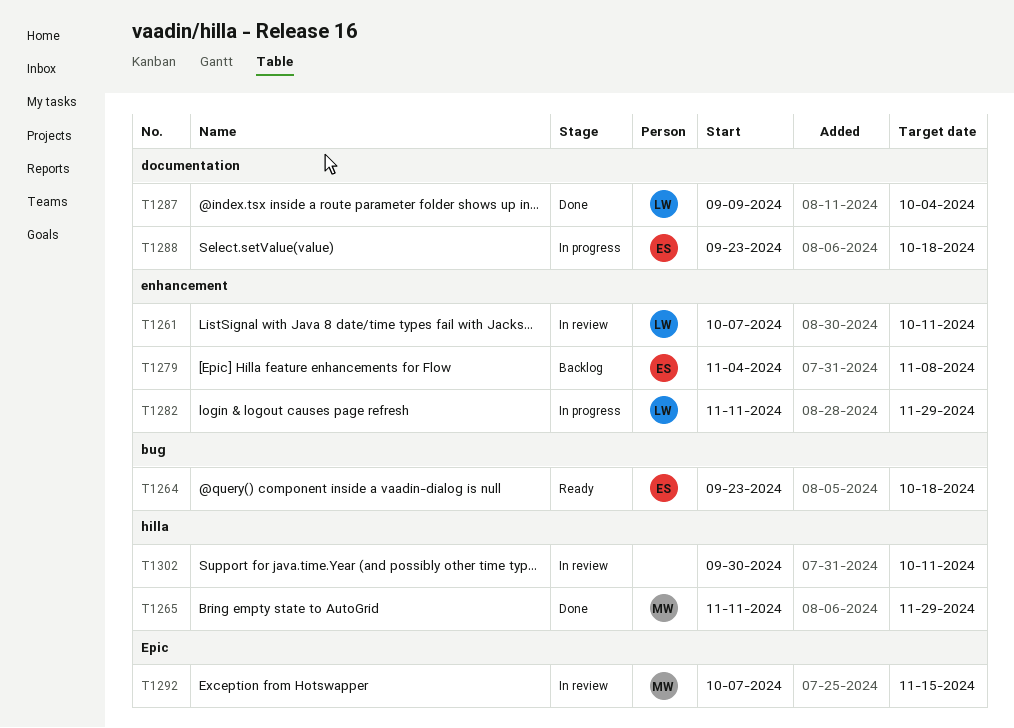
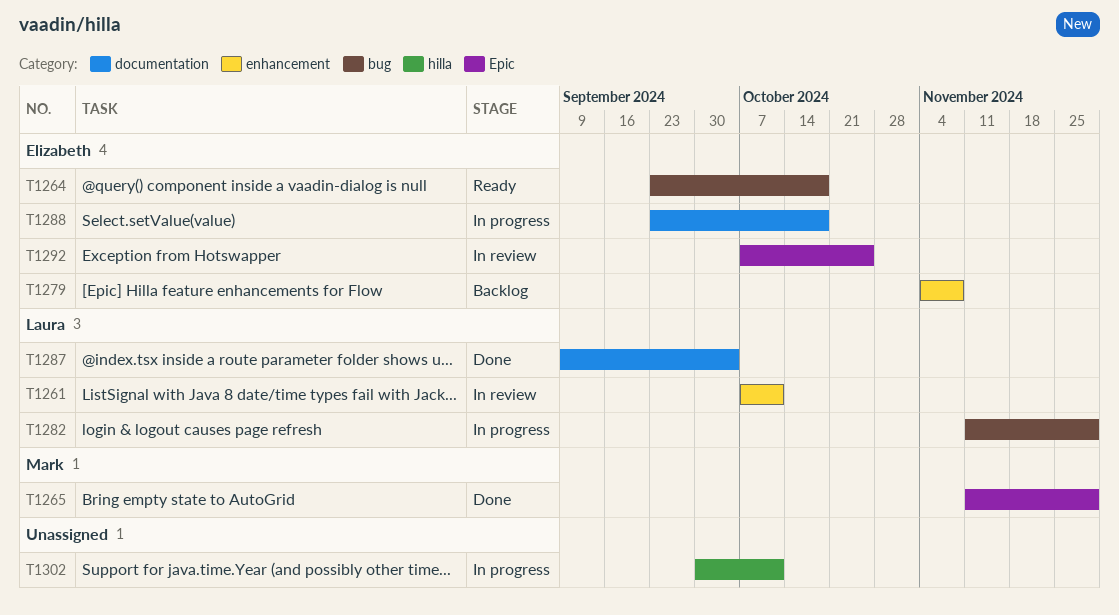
T1265, label: hilla -> Epic
T1282, label: enhancement -> bug
T1292, owner: Mark -> Elizabeth
T1292, due: Nov 15 -> Oct 25
T1302, status: In review -> In progress

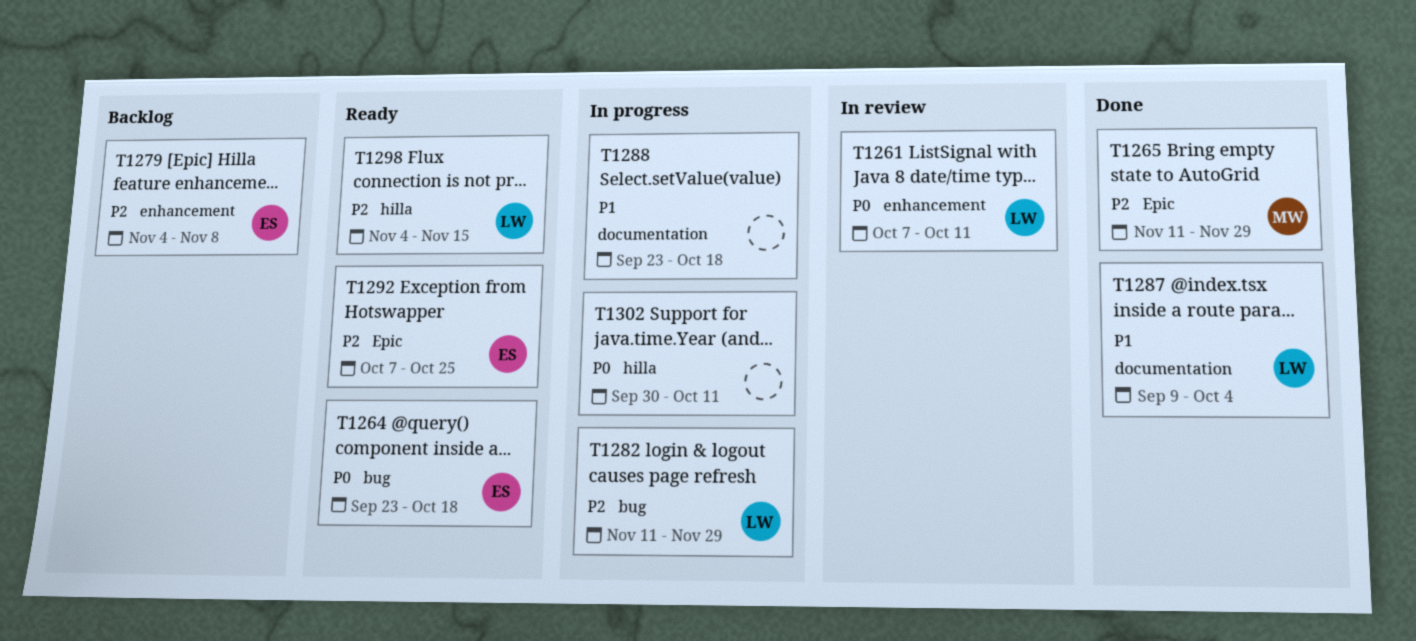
T1288, owner: Elizabeth -> none
T1292, status: In review -> Ready
T1298: none -> present

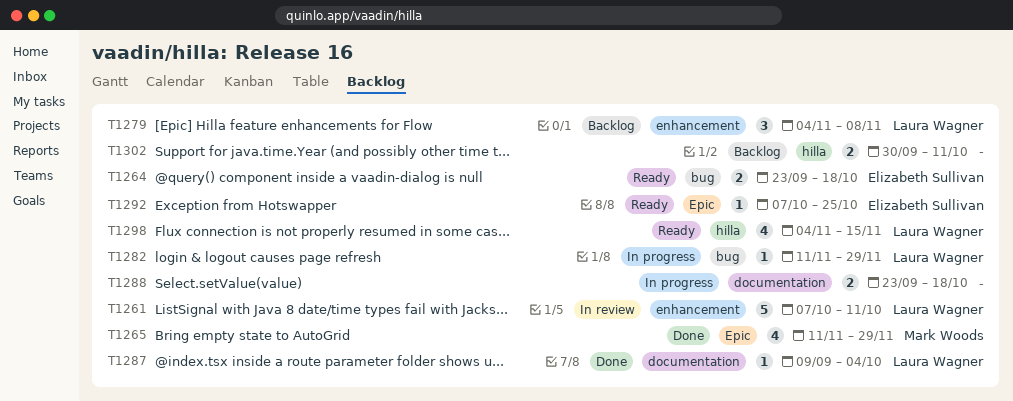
T1279, owner: Elizabeth Sullivan -> Laura Wagner
T1302, status: In progress -> Backlog

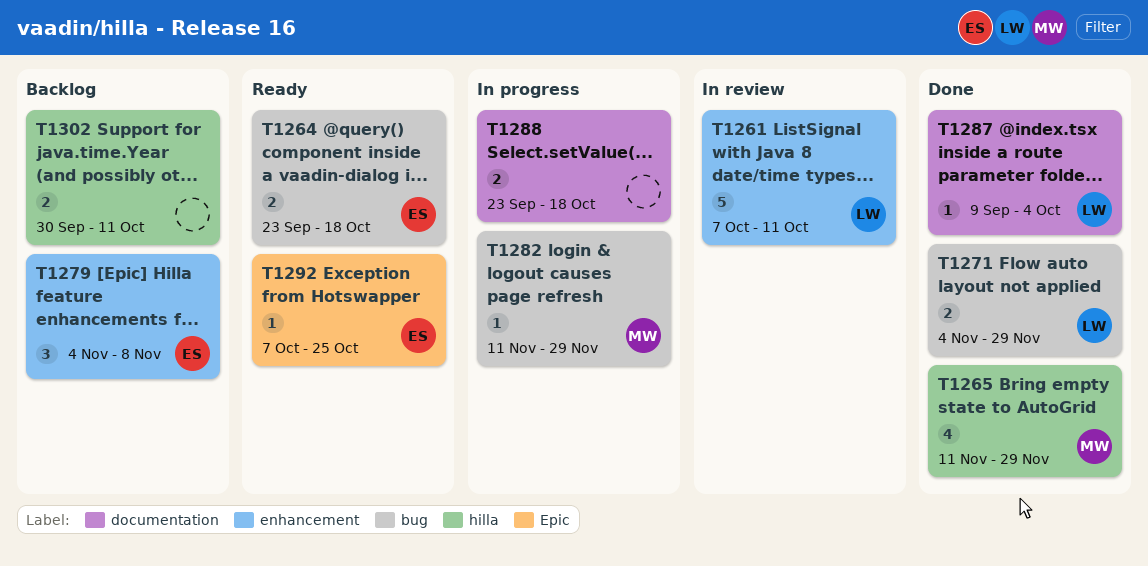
T1265, label: Epic -> hilla
T1271: none -> present
T1279, owner: Laura Wagner -> Elizabeth Sullivan
T1282, owner: Laura Wagner -> Mark Woods
T1298: present -> none

